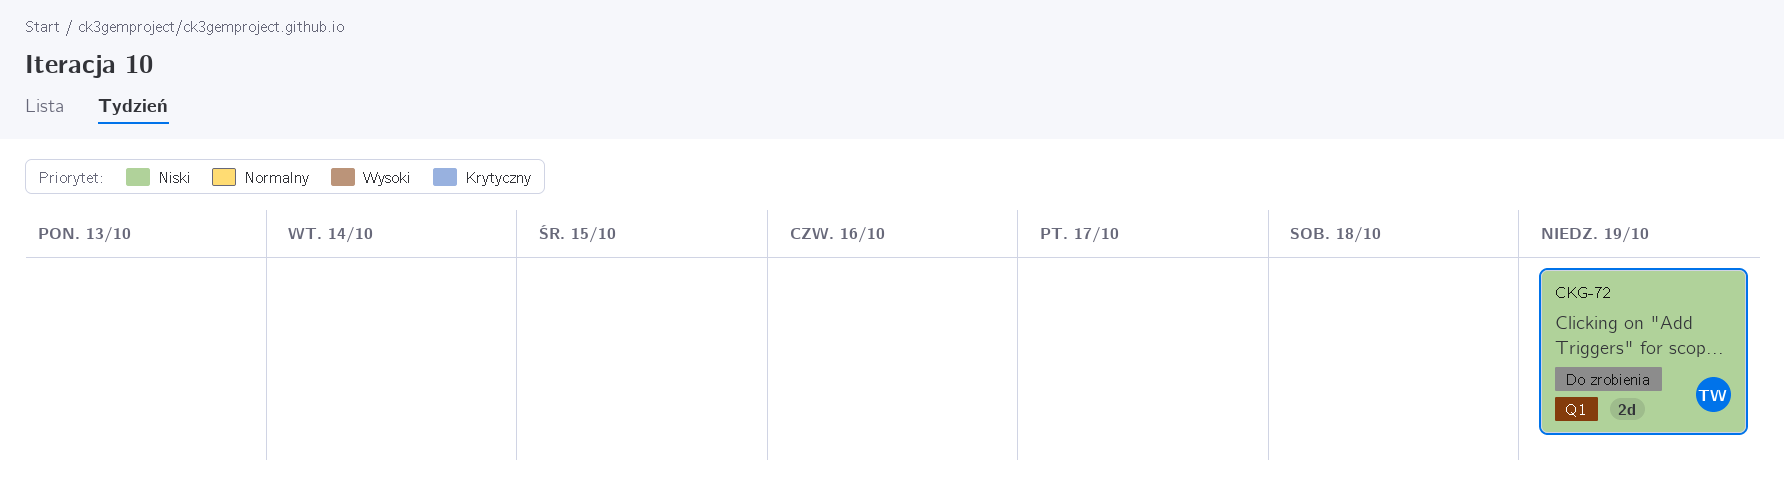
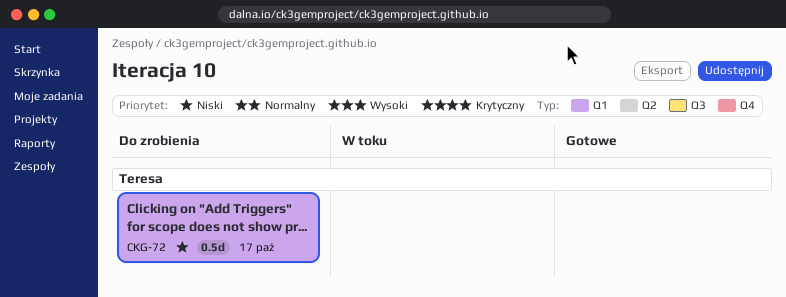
CKG-72, estimate: 2d -> 0.5d
CKG-72, due: Oct 19 -> Oct 17

